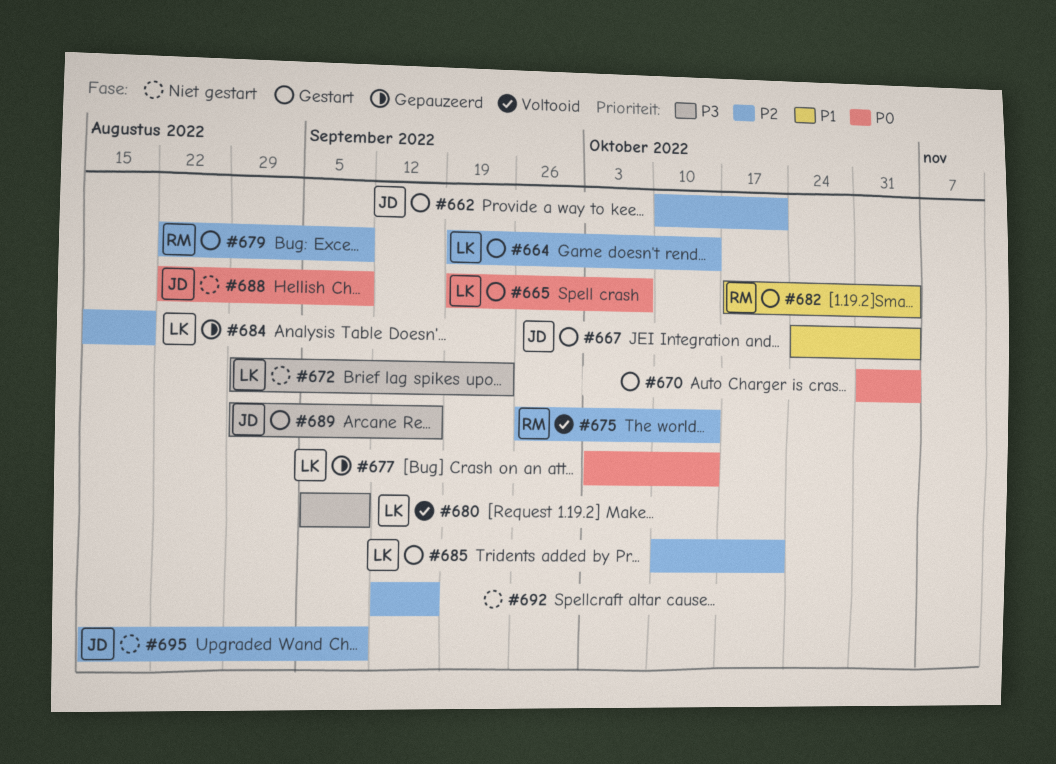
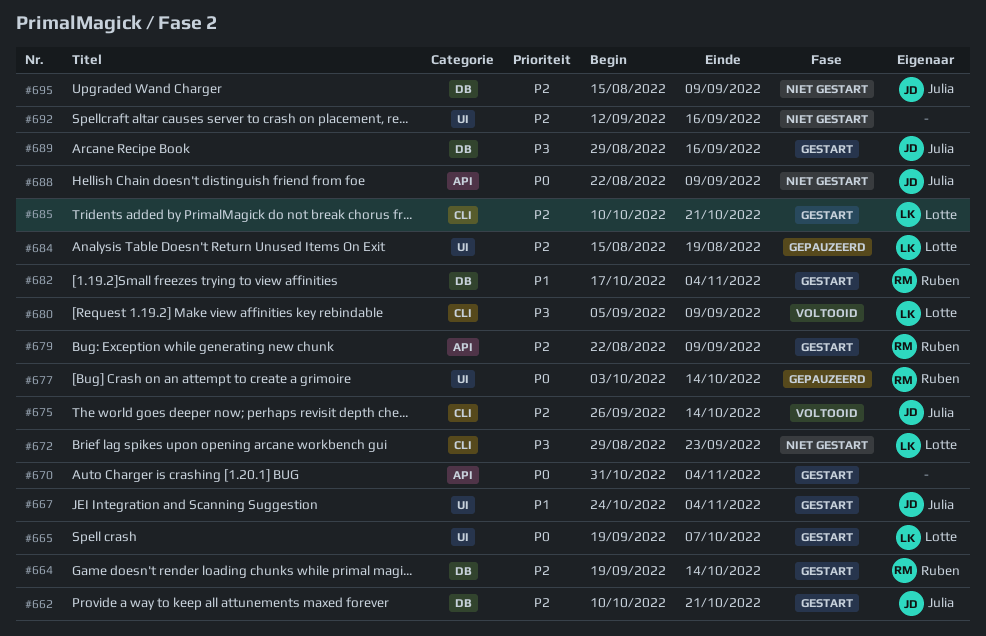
#664, owner: Lotte -> Ruben
#675, owner: Ruben -> Julia
#677, owner: Lotte -> Ruben

